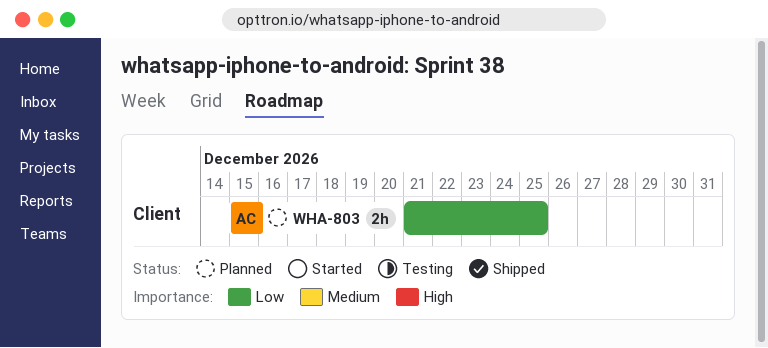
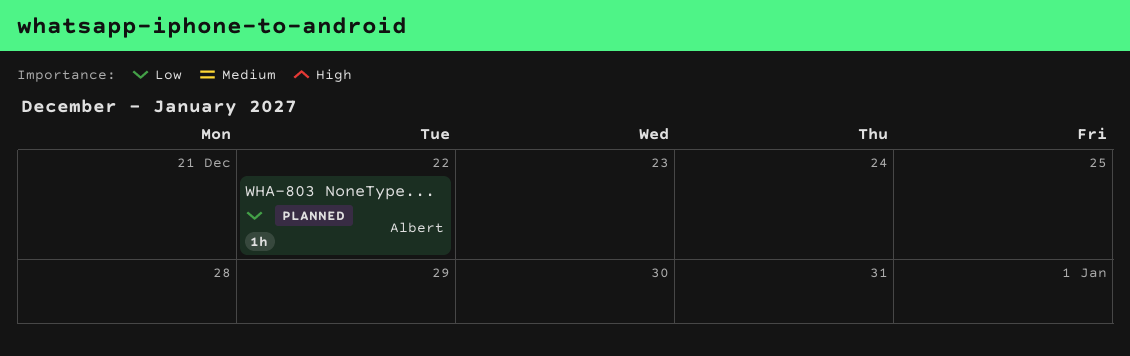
WHA-803, estimate: 2h -> 1h
WHA-803, due: Dec 25 -> Dec 22

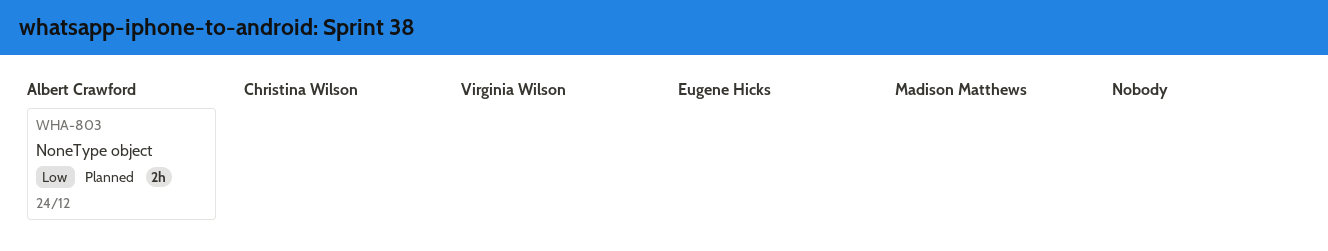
WHA-803, estimate: 1h -> 2h
WHA-803, due: Dec 22 -> Dec 24

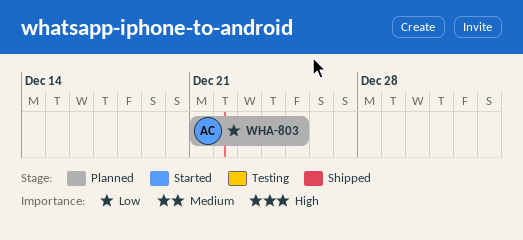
WHA-803, due: Dec 24 -> Dec 25

